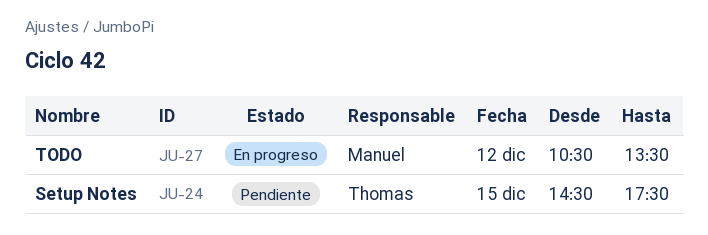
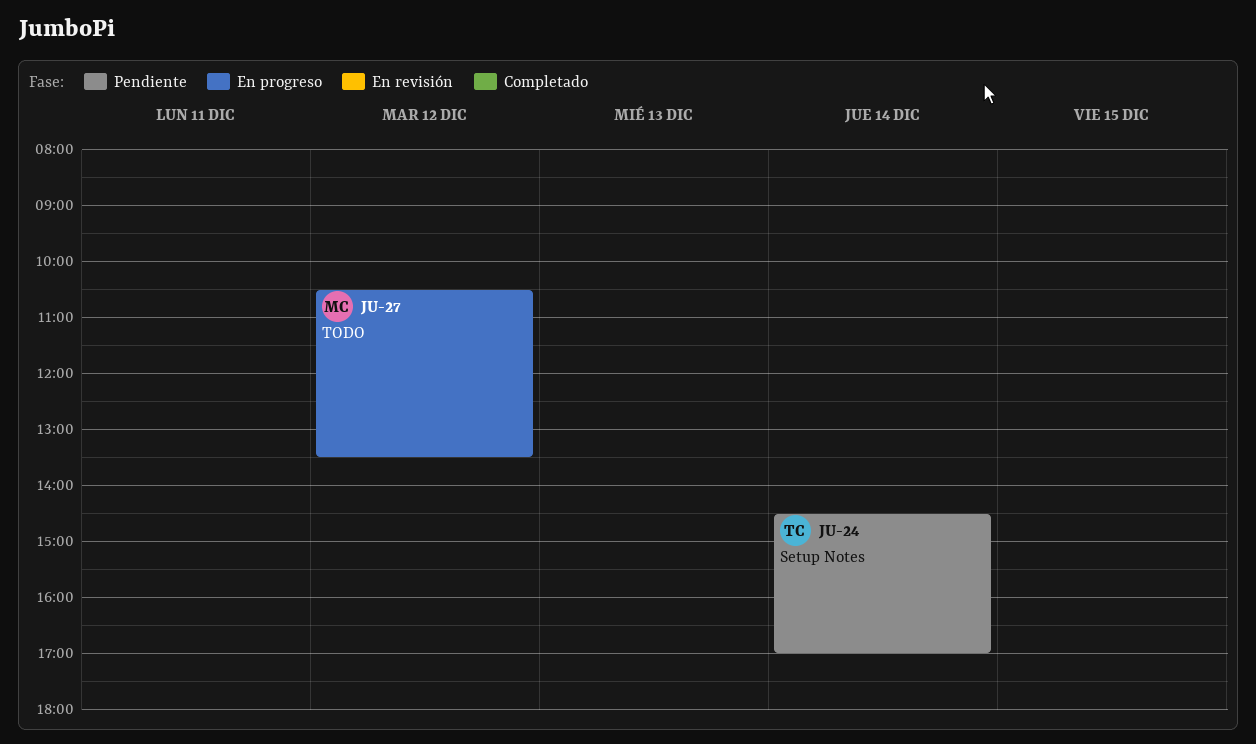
JU-24, day: Dec 15 -> Dec 14
JU-24, ends: 17:30 -> 17:00

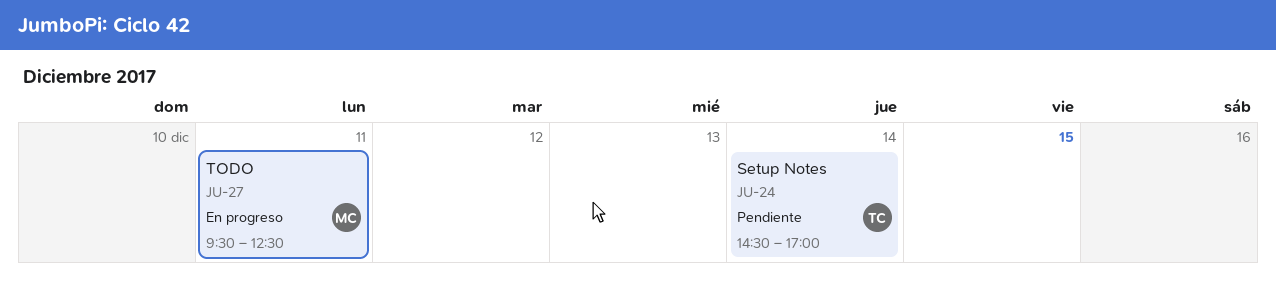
JU-27, day: Dec 12 -> Dec 11
JU-27, begins: 10:30 -> 09:30
JU-27, ends: 13:30 -> 12:30

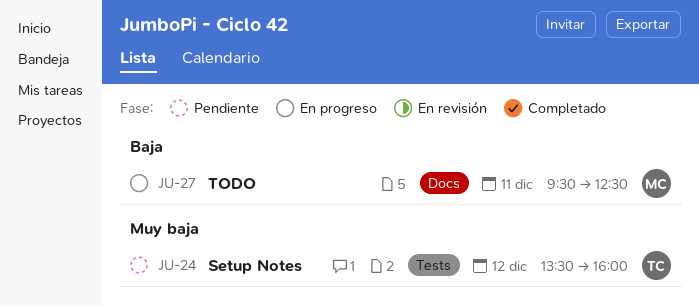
JU-24, day: Dec 14 -> Dec 12
JU-24, begins: 14:30 -> 13:30
JU-24, ends: 17:00 -> 16:00

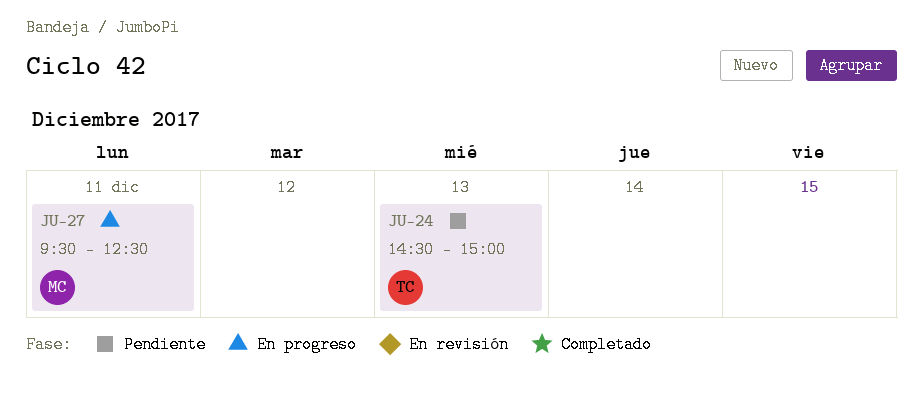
JU-24, day: Dec 12 -> Dec 13
JU-24, begins: 13:30 -> 14:30
JU-24, ends: 16:00 -> 15:00

